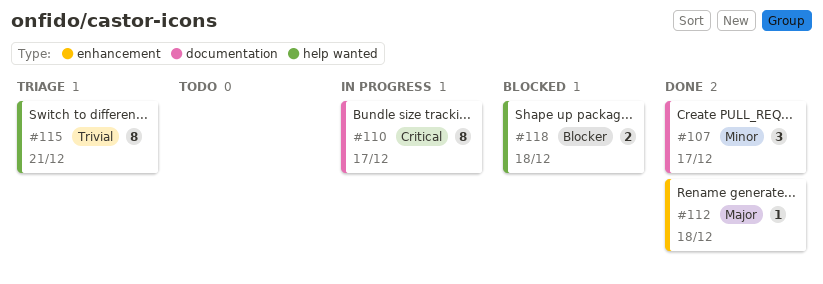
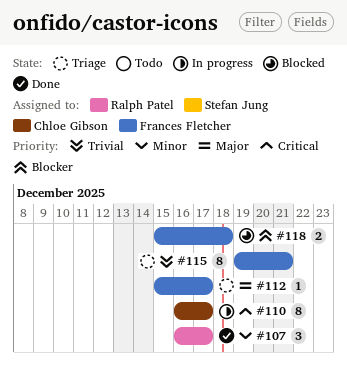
#112, status: Done -> Triage
#112, due: Dec 18 -> Dec 17

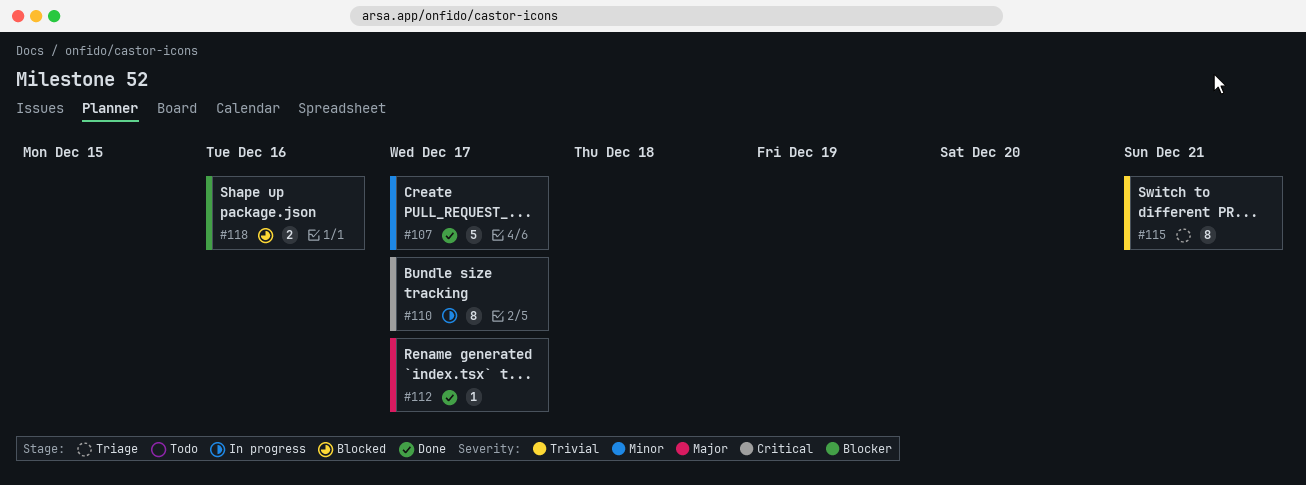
#107, estimate: 3 -> 5
#112, status: Triage -> Done
#118, due: Dec 18 -> Dec 16

